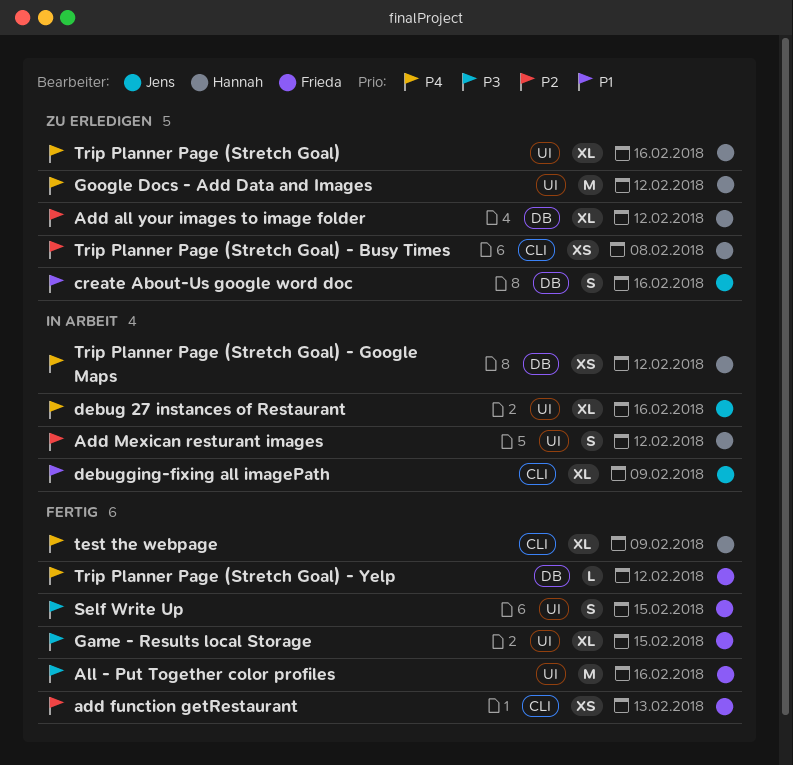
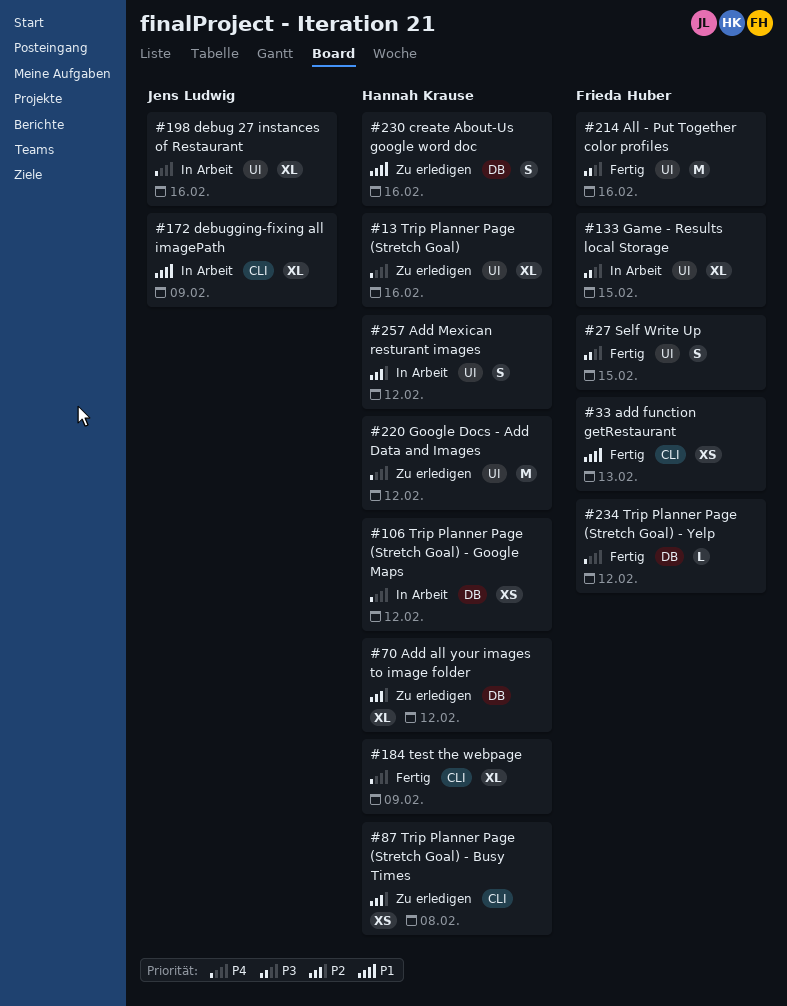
add function getRestaurant, priority: P2 -> P1
create About-Us google word doc, owner: Jens Ludwig -> Hannah Krause
Game - Results local Storage, status: Fertig -> In Arbeit

